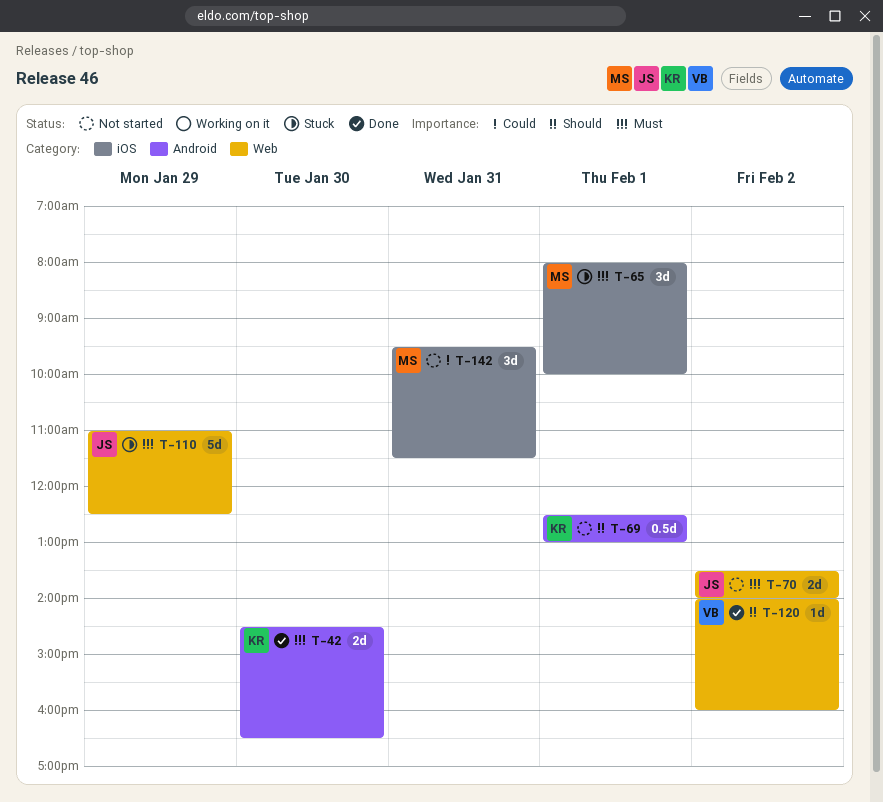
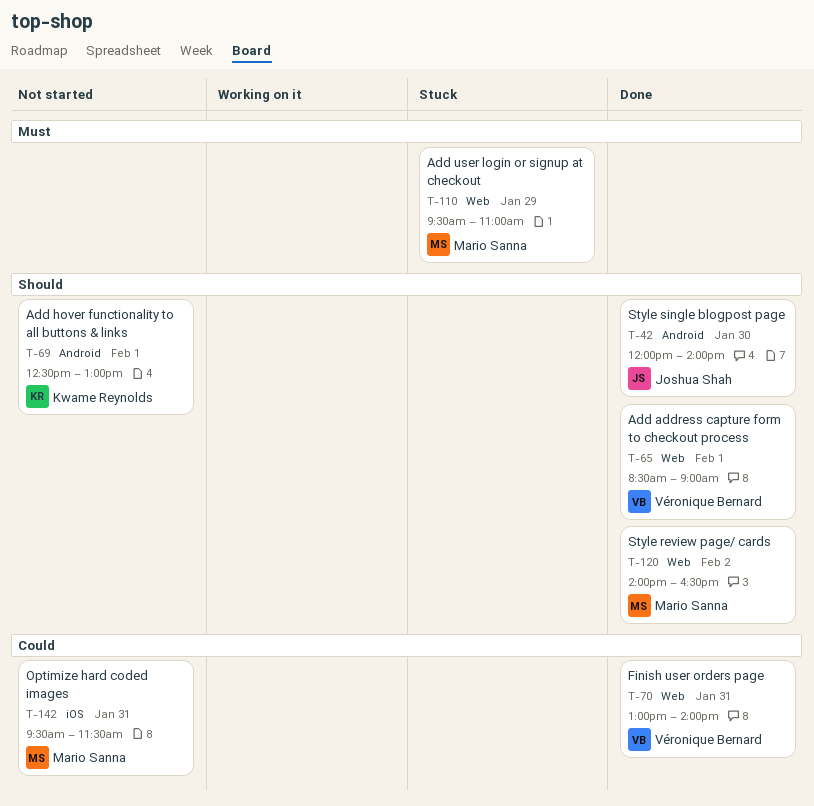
T-42, owner: Kwame Reynolds -> Joshua Shah
T-42, priority: Must -> Should
T-42, begins: 14:30 -> 12:00
T-42, ends: 16:30 -> 14:00
T-65, status: Stuck -> Done
T-65, owner: Mario Sanna -> Véronique Bernard
T-65, priority: Must -> Should
T-65, label: iOS -> Web
T-65, begins: 08:00 -> 08:30
T-65, ends: 10:00 -> 09:00
T-70, status: Not started -> Done
T-70, owner: Joshua Shah -> Véronique Bernard
T-70, priority: Must -> Could
T-70, day: Feb 2 -> Jan 31
T-70, begins: 13:30 -> 13:00
T-110, owner: Joshua Shah -> Mario Sanna
T-110, begins: 11:00 -> 09:30
T-110, ends: 12:30 -> 11:00
T-120, owner: Véronique Bernard -> Mario Sanna
T-120, ends: 16:00 -> 16:30

